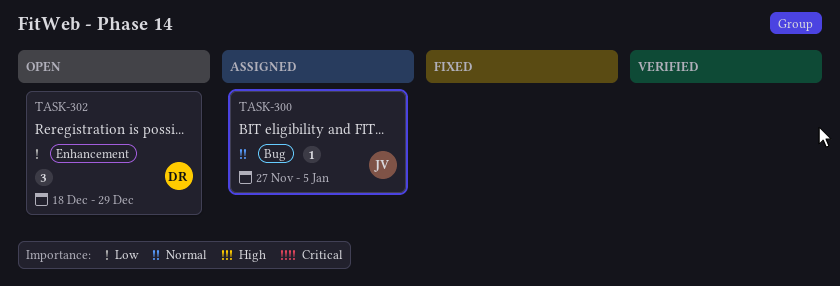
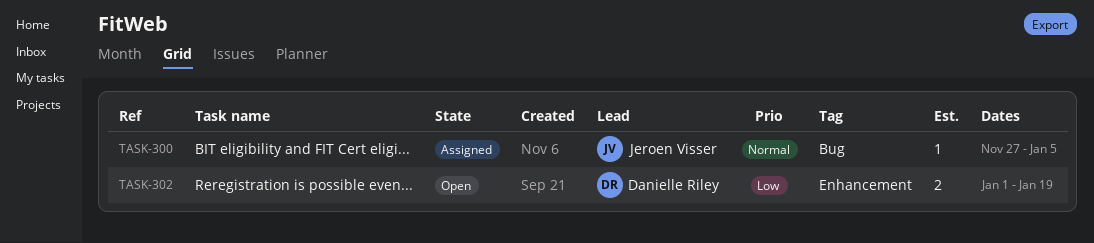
TASK-302, estimate: 3 -> 2
TASK-302, start: Dec 18 -> Jan 1
TASK-302, due: Dec 29 -> Jan 19

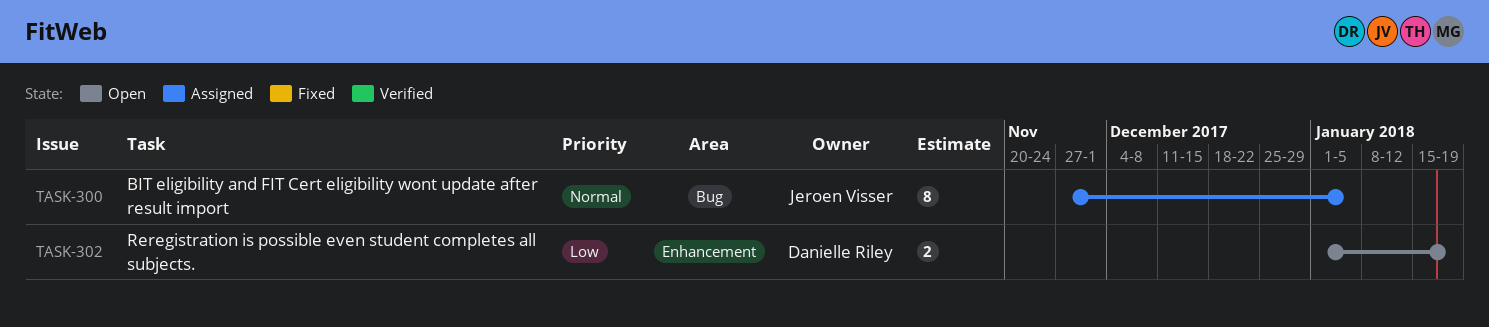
TASK-300, estimate: 1 -> 8

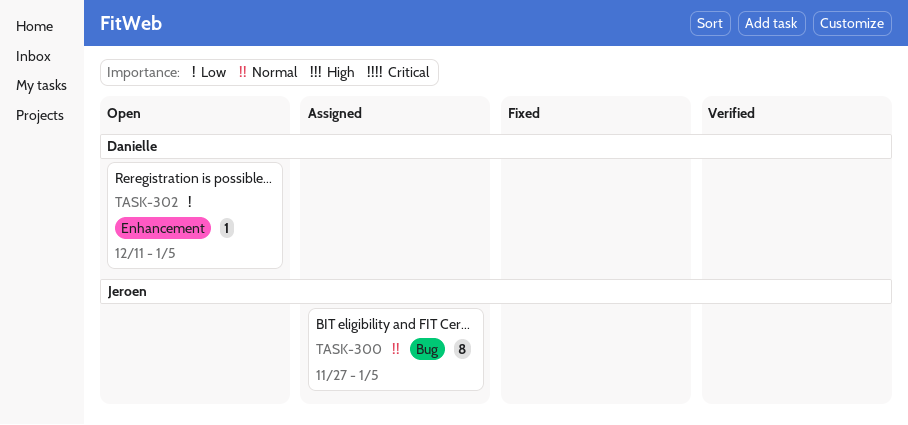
TASK-302, estimate: 2 -> 1
TASK-302, start: Jan 1 -> Dec 11
TASK-302, due: Jan 19 -> Jan 5

